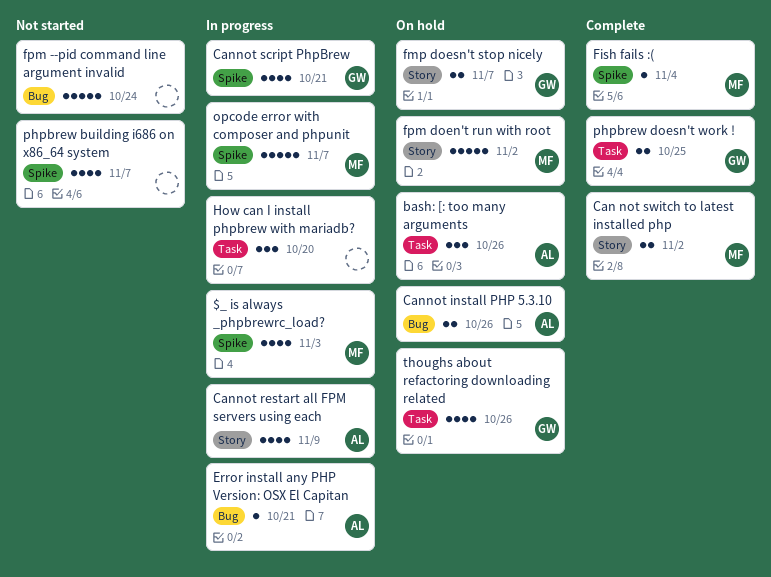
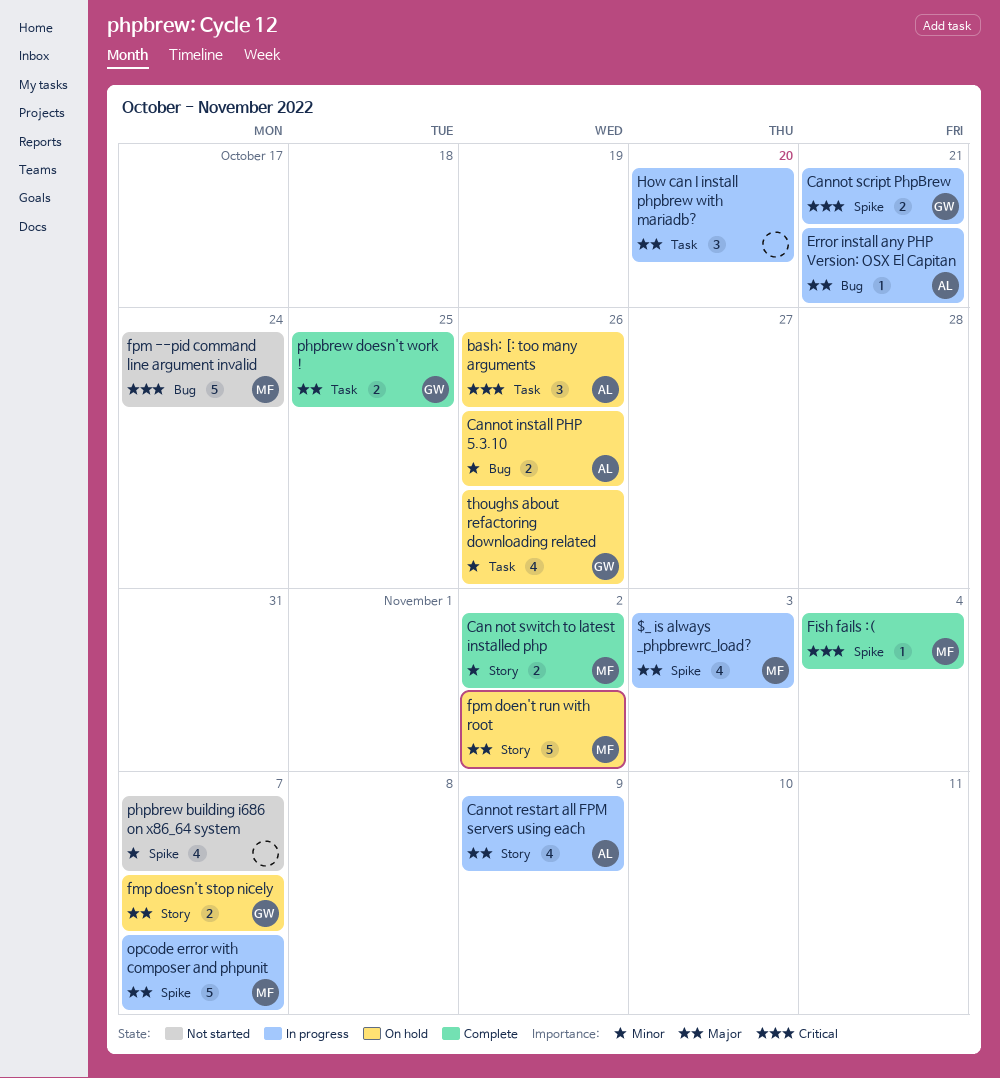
Cannot script PhpBrew, estimate: 4 -> 2
fpm --pid command line argument invalid, owner: none -> MF

